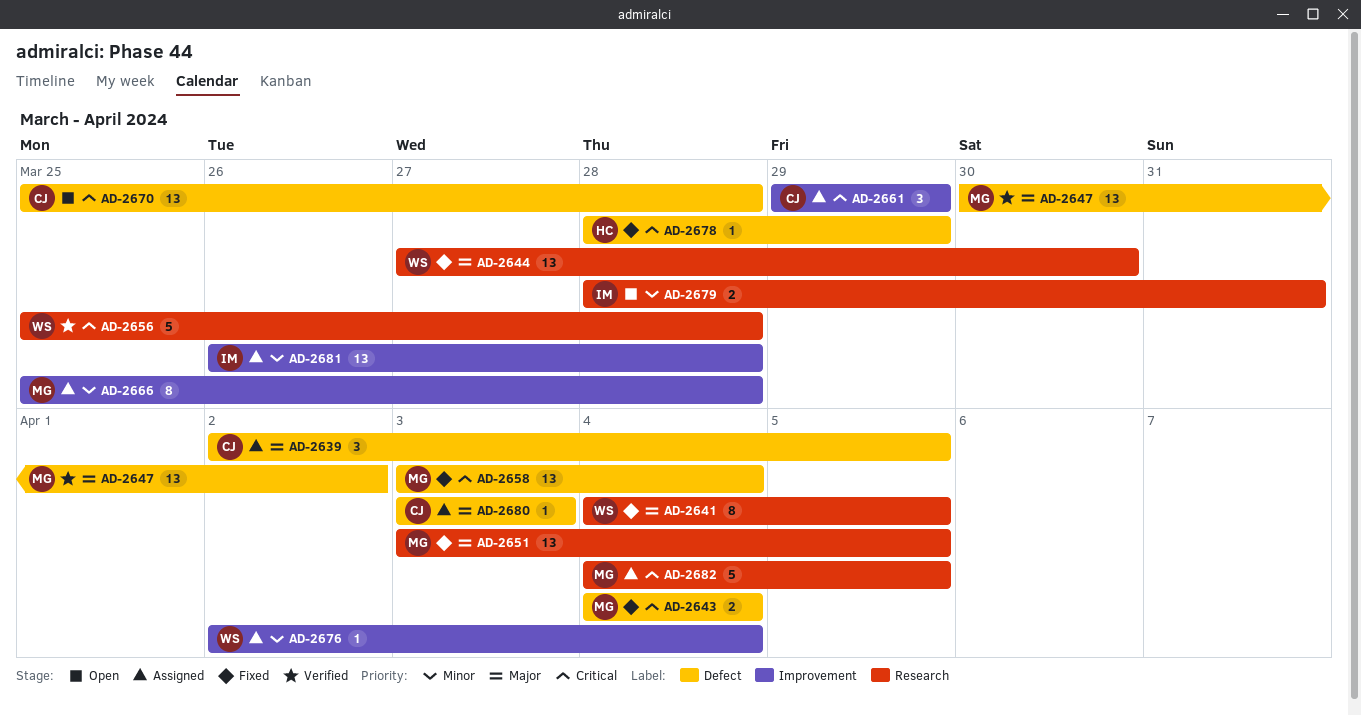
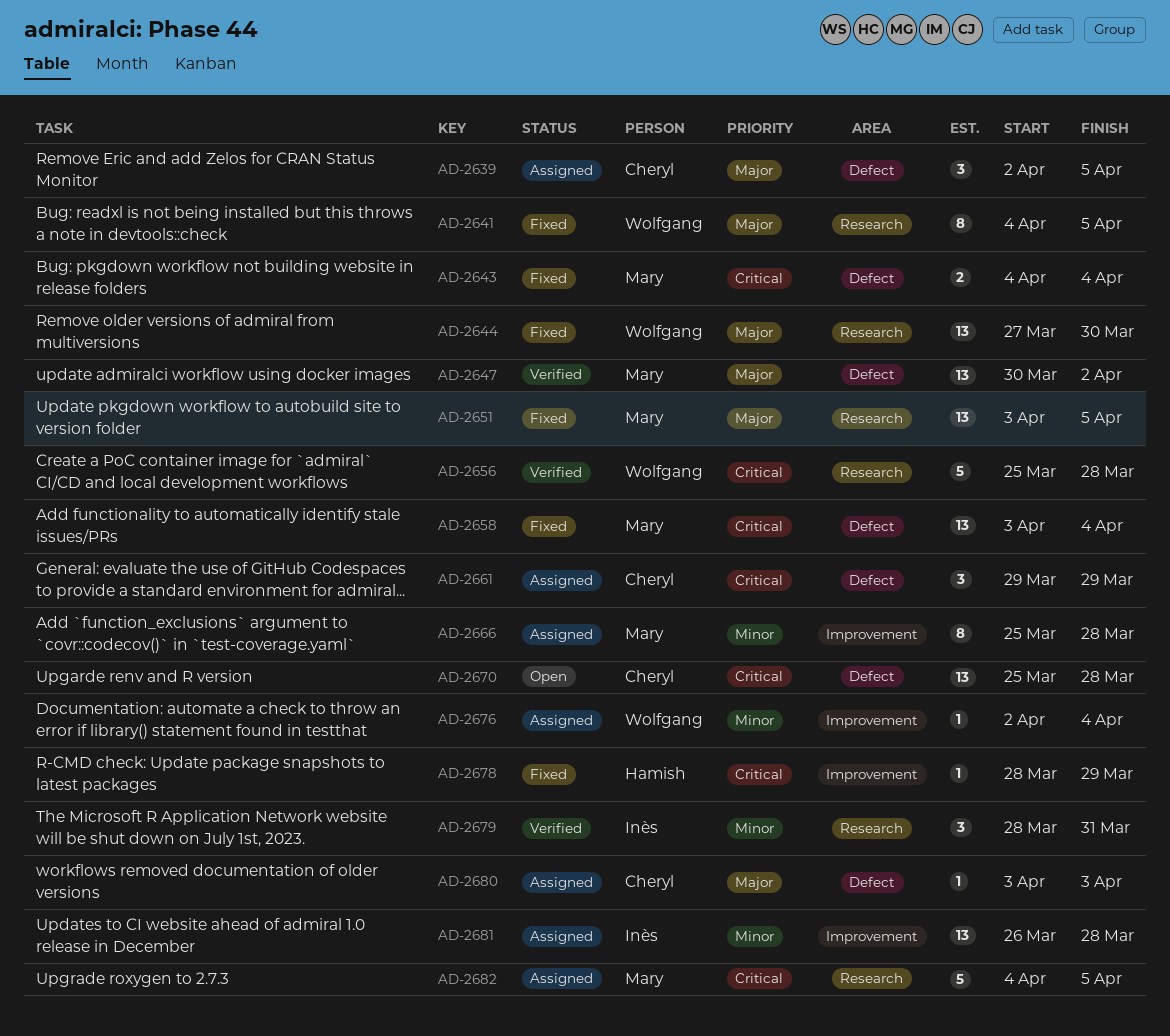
AD-2661, label: Improvement -> Defect
AD-2678, label: Defect -> Improvement
AD-2679, status: Open -> Verified
AD-2679, estimate: 2 -> 3

